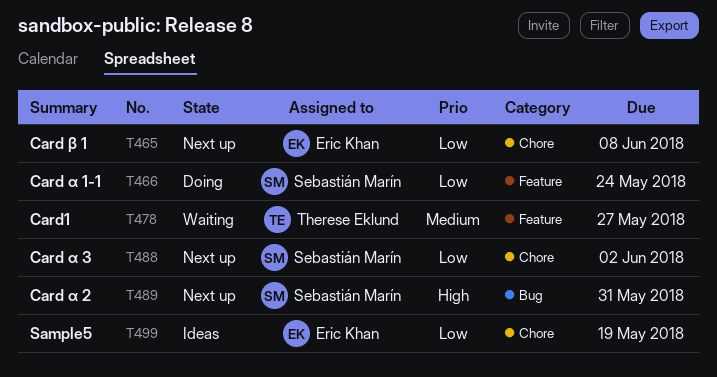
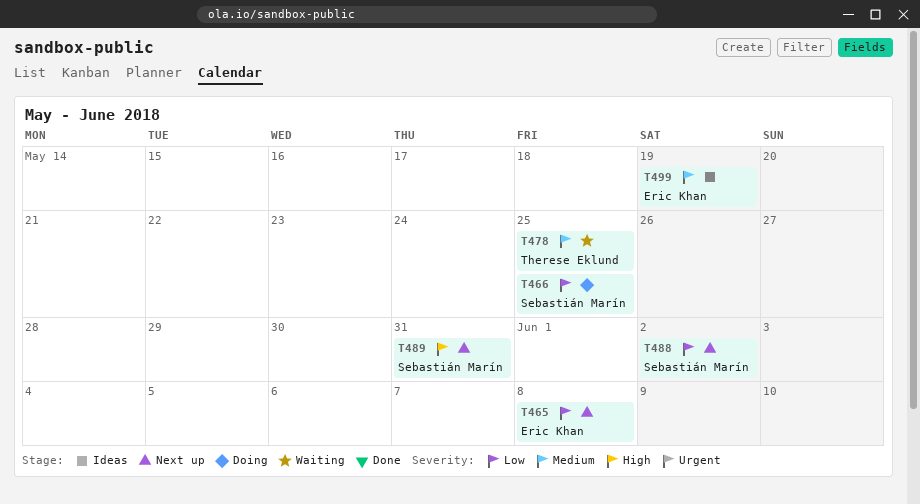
T466, due: May 24 -> May 25
T478, due: May 27 -> May 25
T499, priority: Low -> Medium

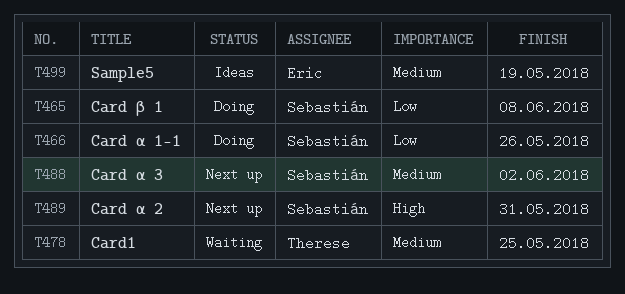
T465, status: Next up -> Doing
T465, owner: Eric Khan -> Sebastián Marín
T466, due: May 25 -> May 26
T488, priority: Low -> Medium

